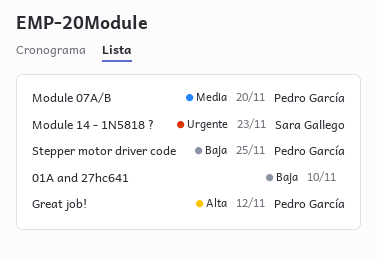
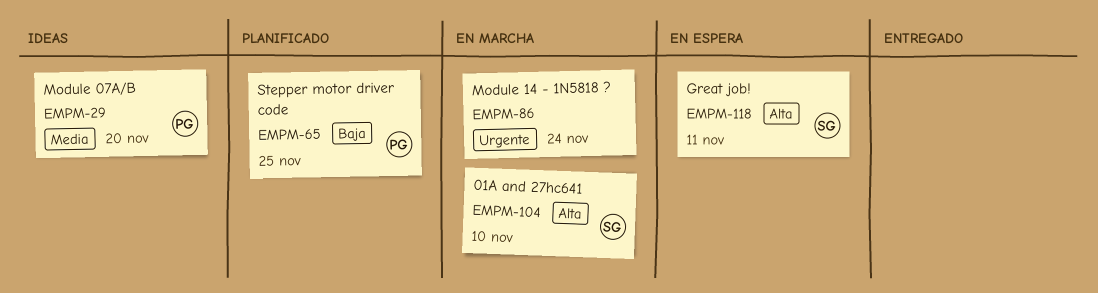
01A and 27hc641, owner: none -> Sara Gallego
01A and 27hc641, priority: Baja -> Alta
Great job!, owner: Pedro García -> Sara Gallego
Great job!, due: Nov 12 -> Nov 11
Module 14 - 1N5818 ?, owner: Sara Gallego -> none
Module 14 - 1N5818 ?, due: Nov 23 -> Nov 24

